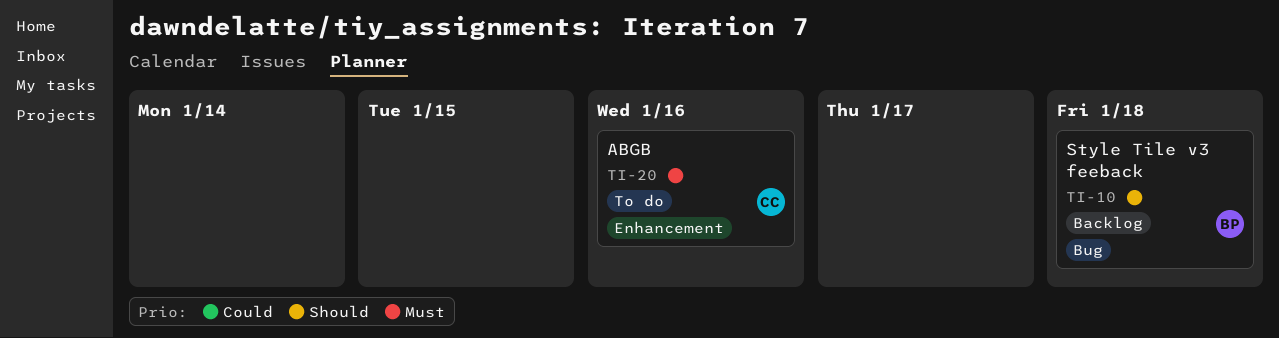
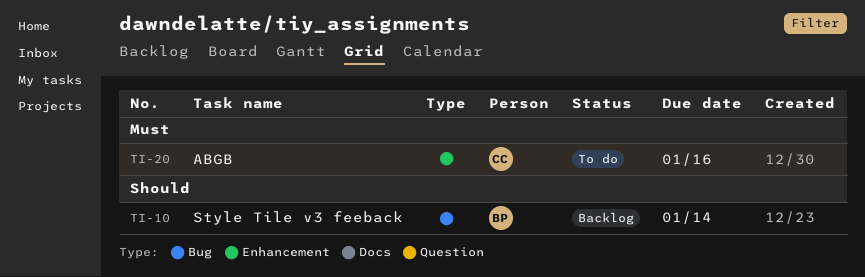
TI-10, due: Jan 18 -> Jan 14

